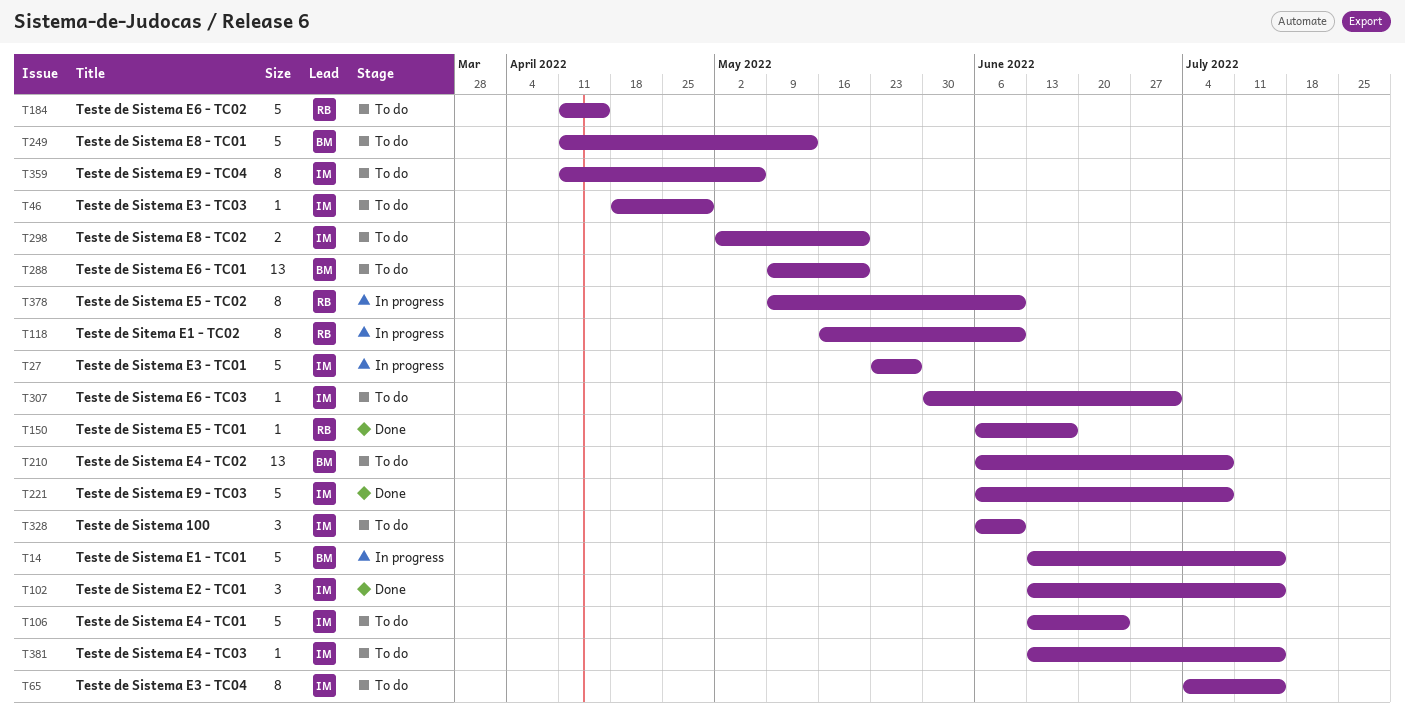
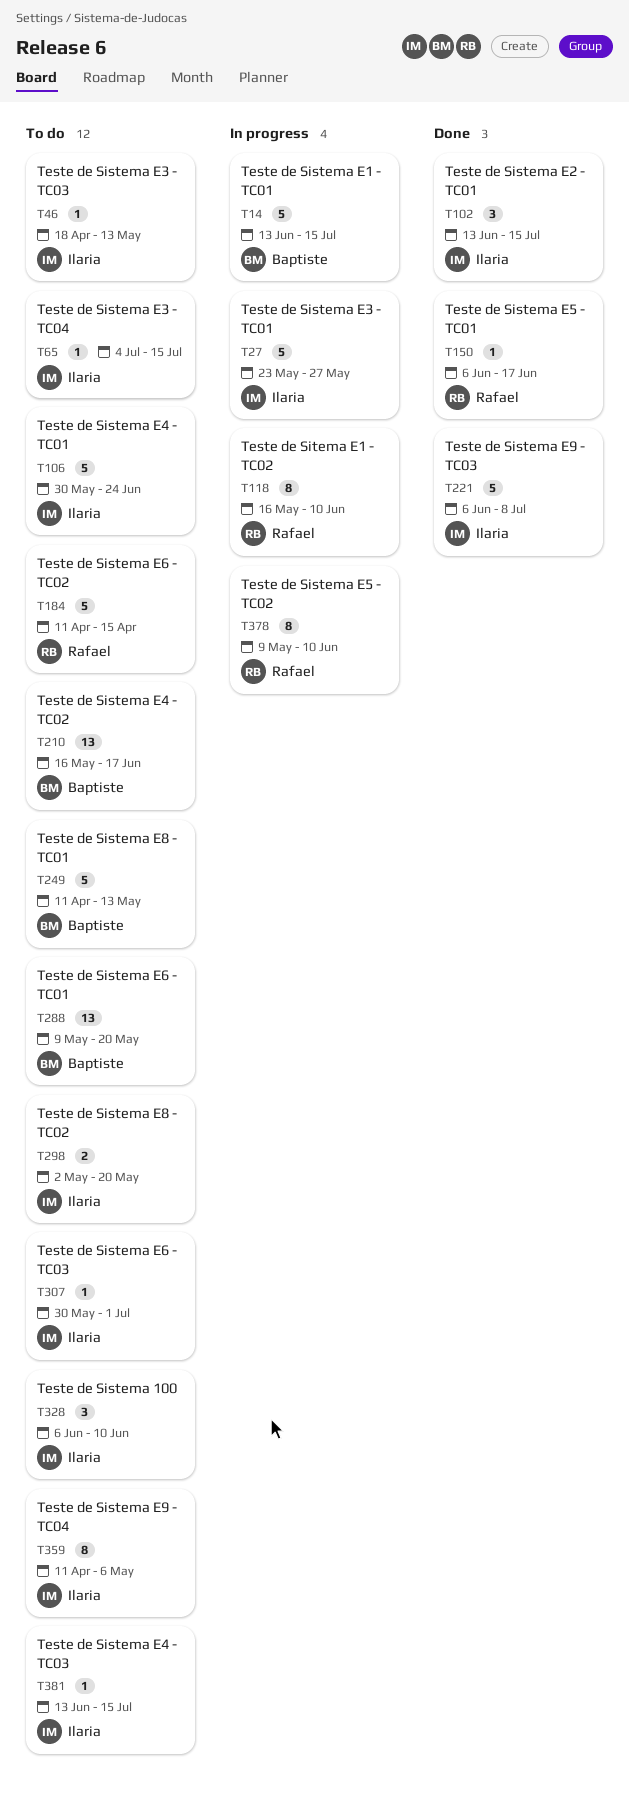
T46, due: Apr 29 -> May 13
T65, estimate: 8 -> 1
T106, start: Jun 13 -> May 30
T210, start: Jun 6 -> May 16
T210, due: Jul 8 -> Jun 17

